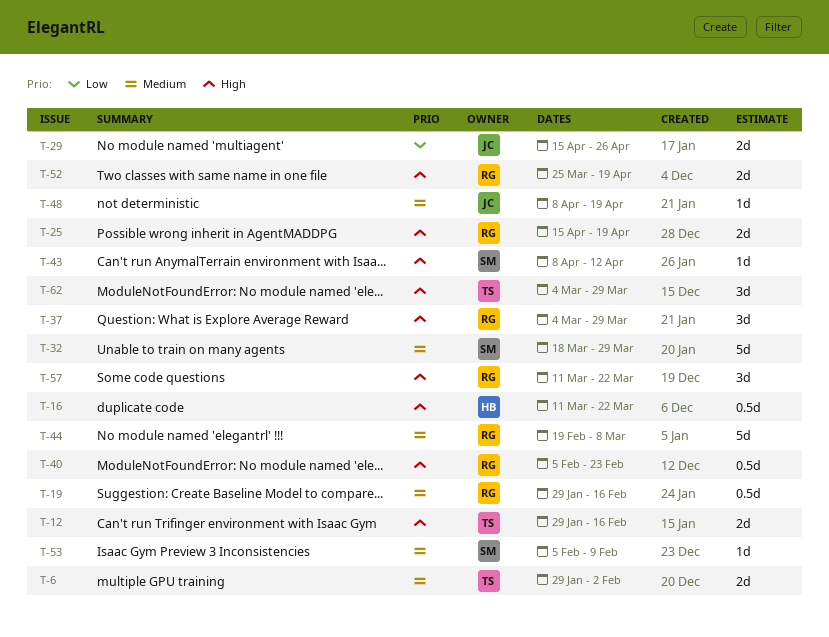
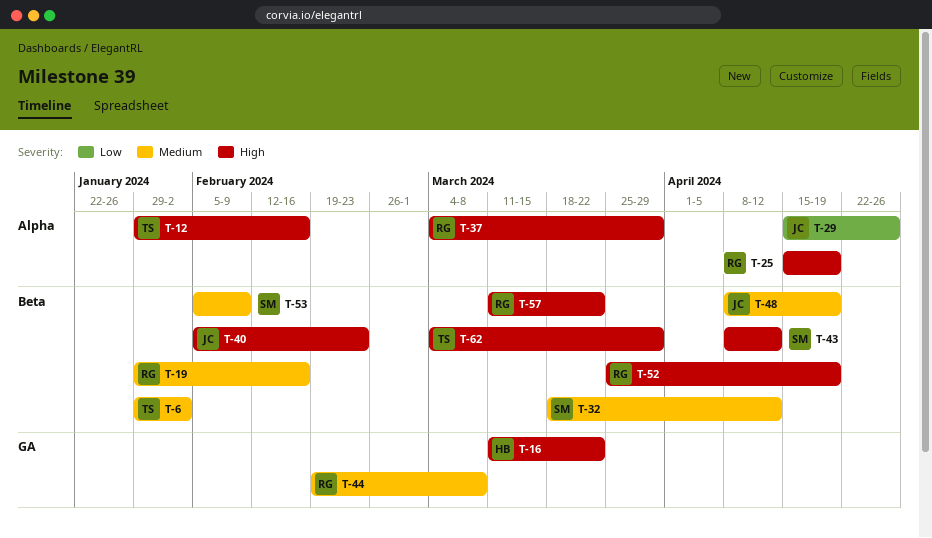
T-32, due: Mar 29 -> Apr 12
T-40, owner: RG -> JC

